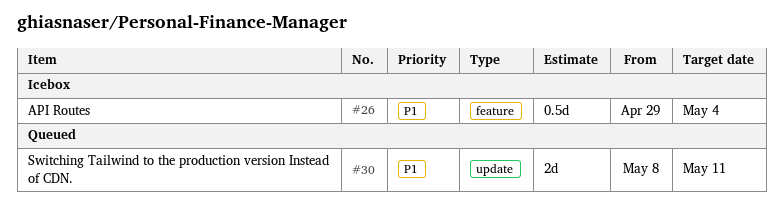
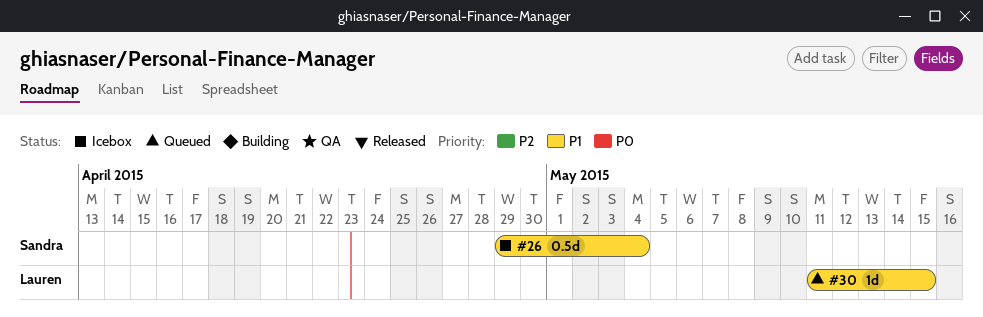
#30, estimate: 2d -> 1d
#30, start: May 8 -> May 11
#30, due: May 11 -> May 15

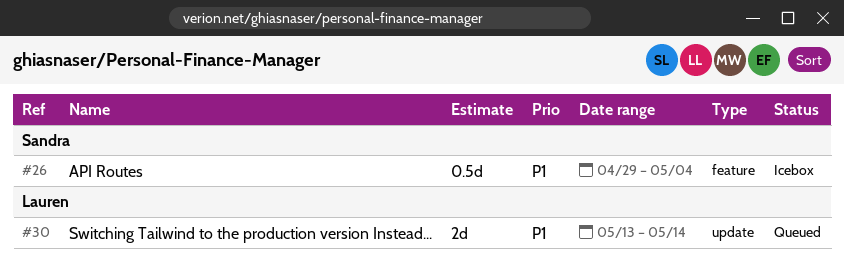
#30, estimate: 1d -> 2d
#30, start: May 11 -> May 13
#30, due: May 15 -> May 14

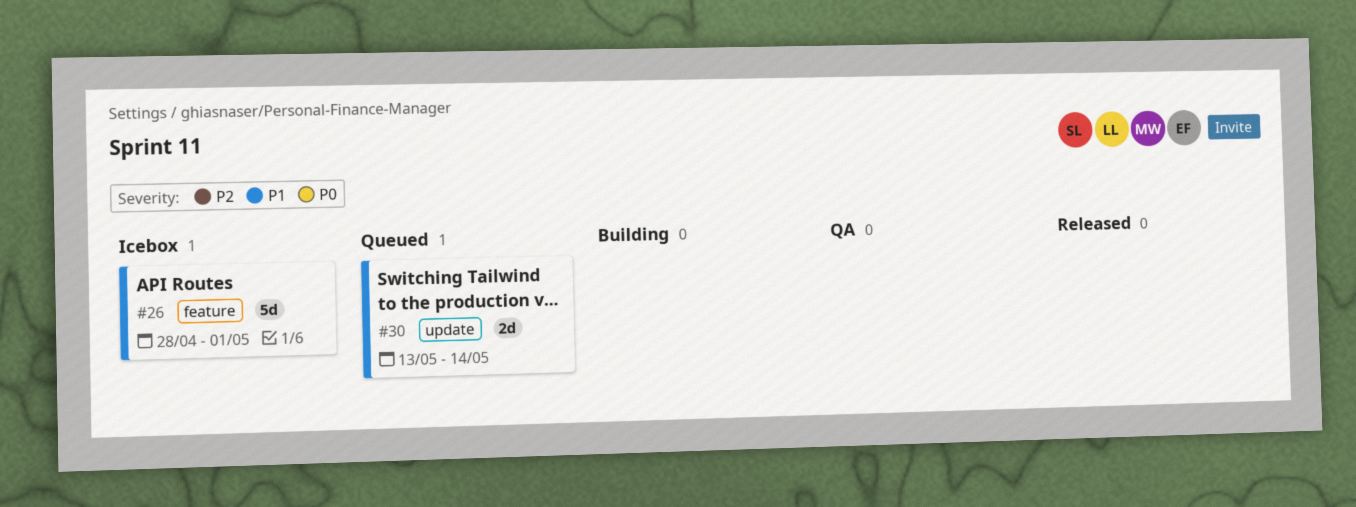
#26, estimate: 0.5d -> 5d
#26, start: Apr 29 -> Apr 28
#26, due: May 4 -> May 1

